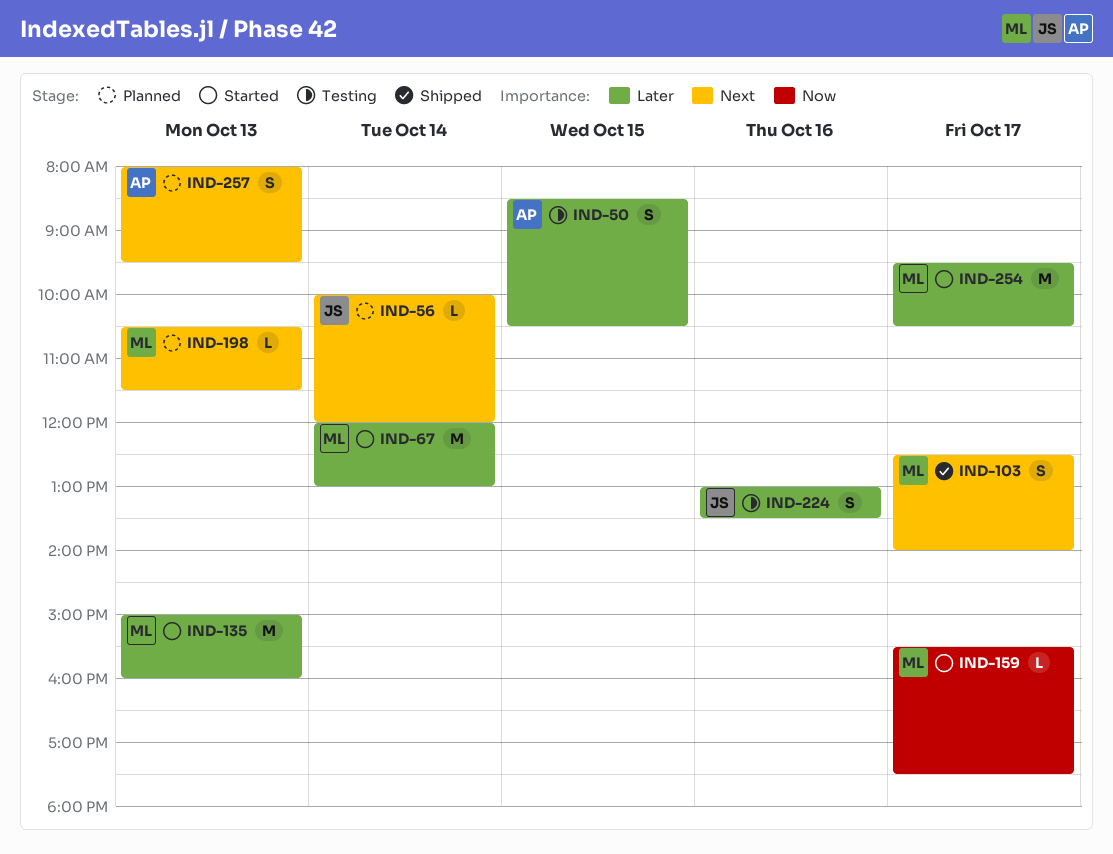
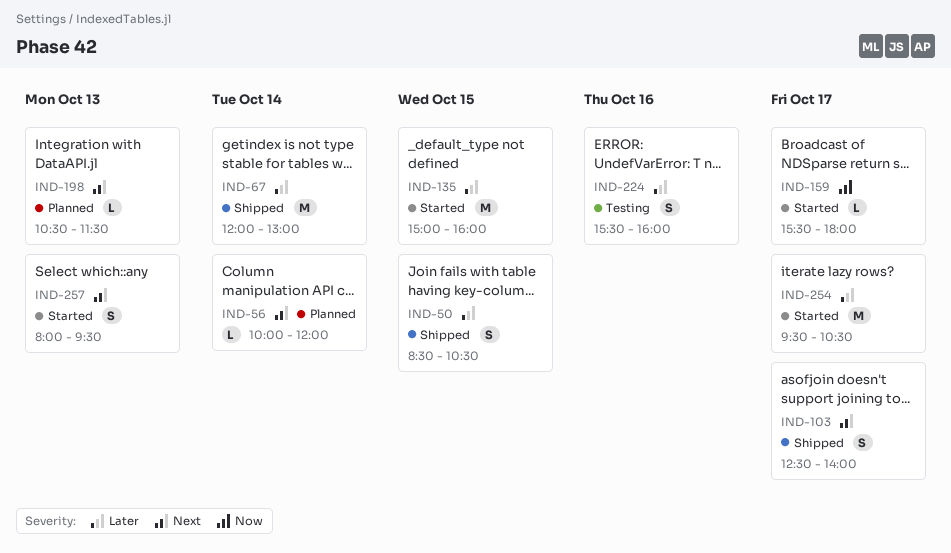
IND-50, status: Testing -> Shipped
IND-67, status: Started -> Shipped
IND-135, day: Oct 13 -> Oct 15
IND-159, ends: 17:30 -> 18:00
IND-224, begins: 13:00 -> 15:30
IND-224, ends: 13:30 -> 16:00
IND-257, status: Planned -> Started

